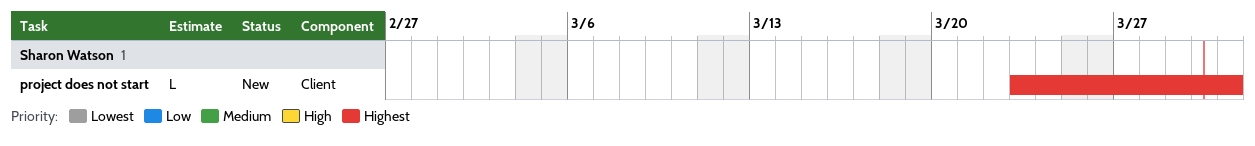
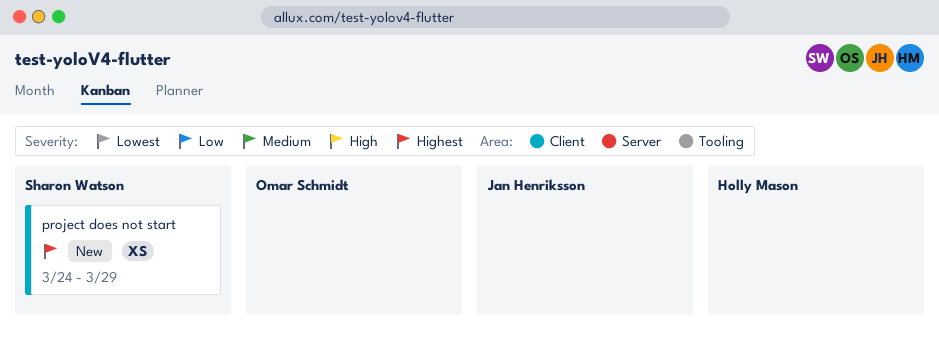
project does not start, estimate: L -> XS
project does not start, start: Mar 23 -> Mar 24
project does not start, due: Mar 31 -> Mar 29

